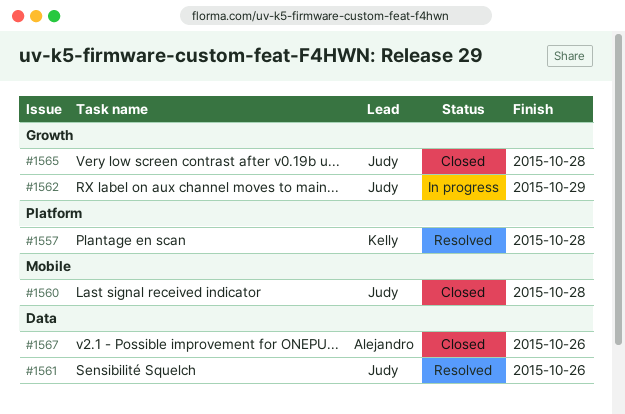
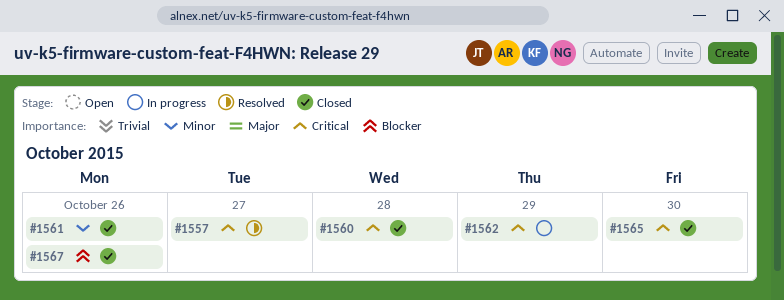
#1557, due: Oct 28 -> Oct 27
#1561, status: Resolved -> Closed
#1565, due: Oct 28 -> Oct 30

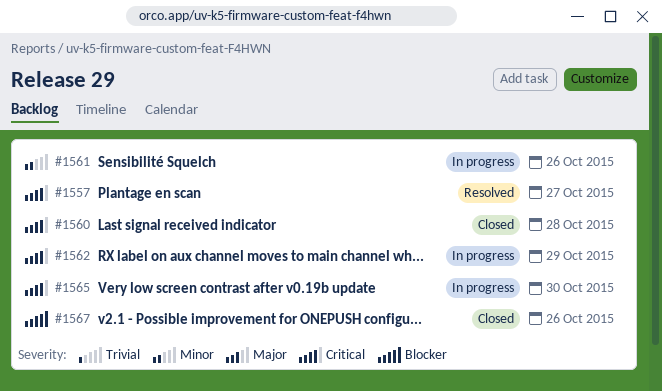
#1561, status: Closed -> In progress
#1565, status: Closed -> In progress

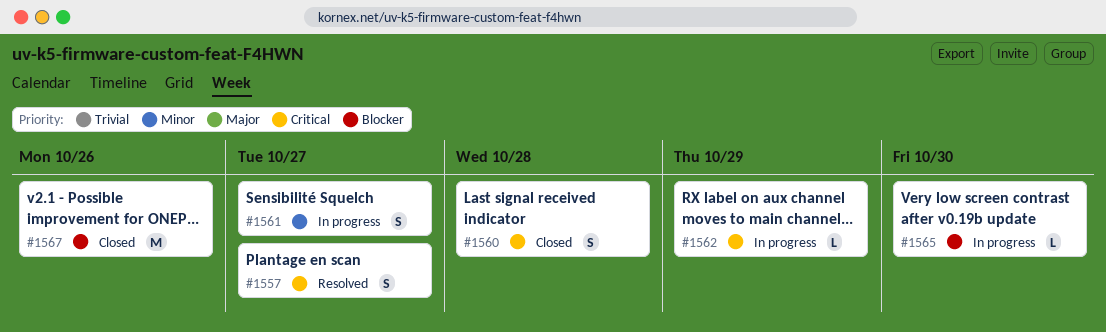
#1561, due: Oct 26 -> Oct 27
#1565, priority: Critical -> Blocker

